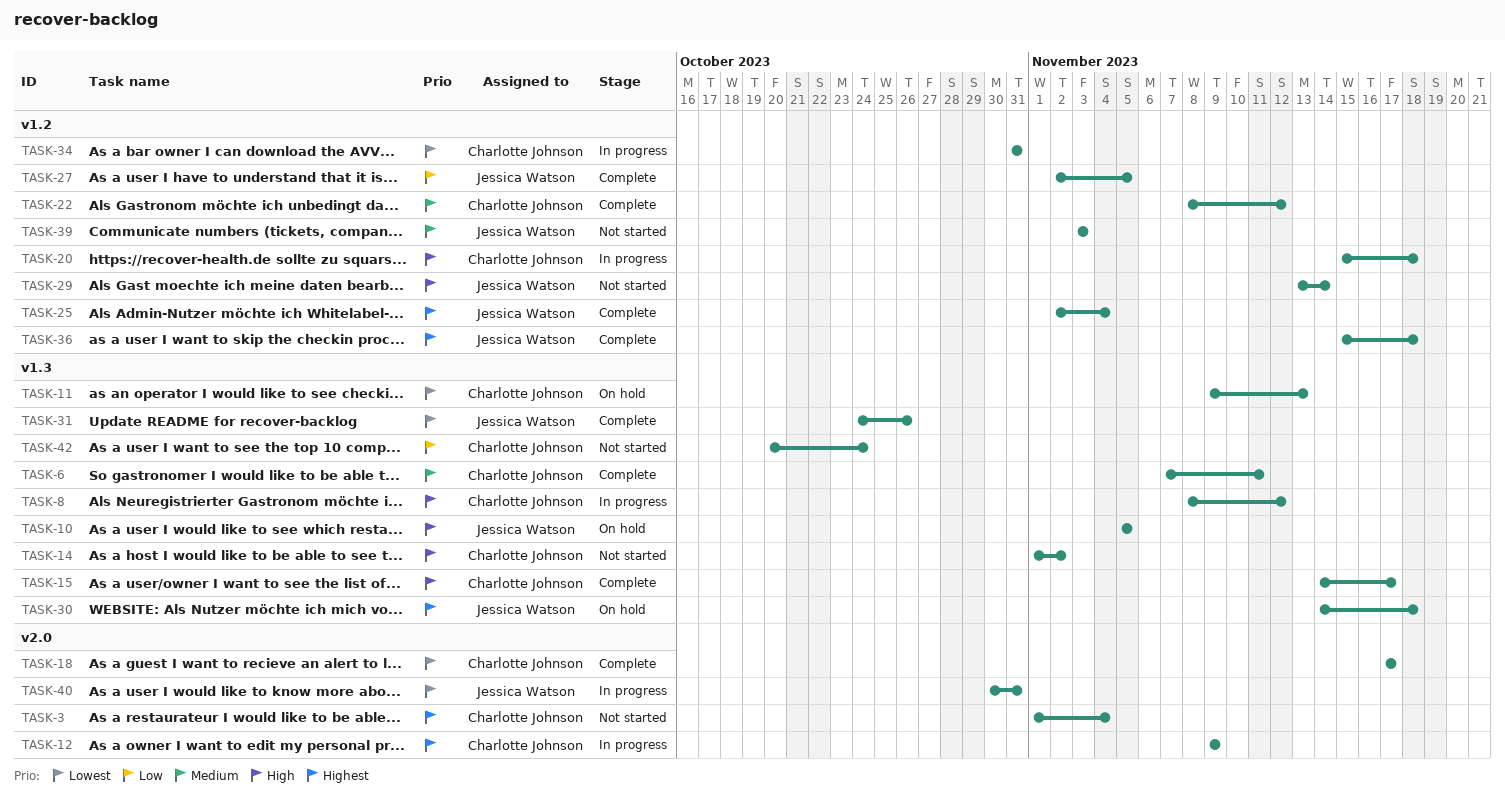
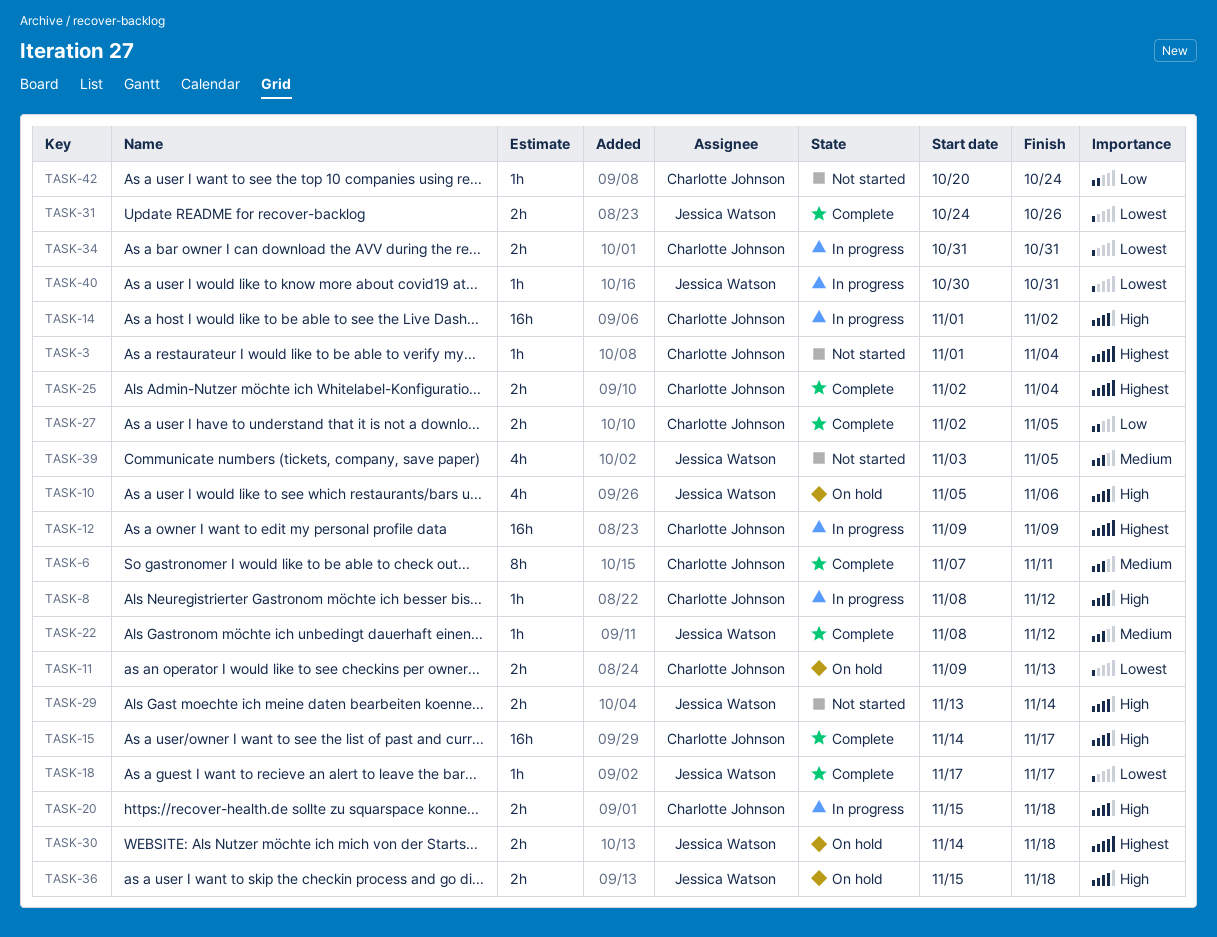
TASK-10, due: Nov 5 -> Nov 6
TASK-14, status: Not started -> In progress
TASK-18, owner: Charlotte Johnson -> Jessica Watson
TASK-22, owner: Charlotte Johnson -> Jessica Watson
TASK-25, owner: Jessica Watson -> Charlotte Johnson
TASK-27, owner: Jessica Watson -> Charlotte Johnson
TASK-36, status: Complete -> On hold
TASK-36, priority: Highest -> High
TASK-39, due: Nov 3 -> Nov 5

